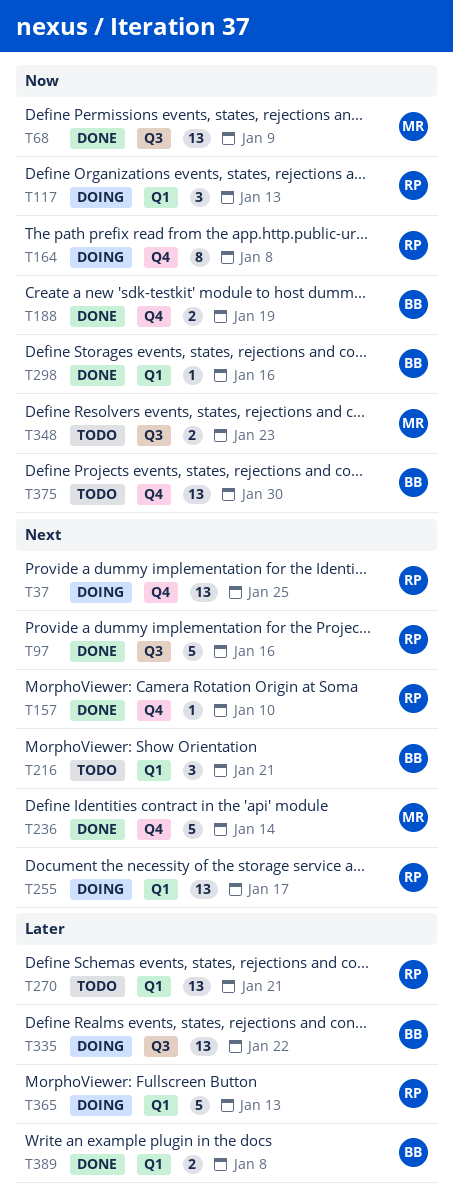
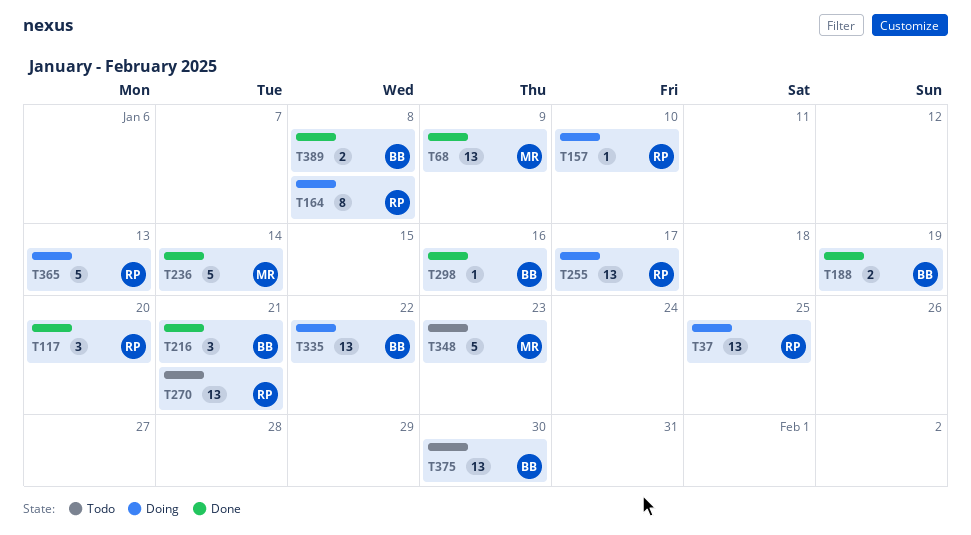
T97: present -> none
T117, status: Doing -> Done
T117, due: Jan 13 -> Jan 20
T157, status: Done -> Doing
T216, status: Todo -> Done
T348, estimate: 2 -> 5

